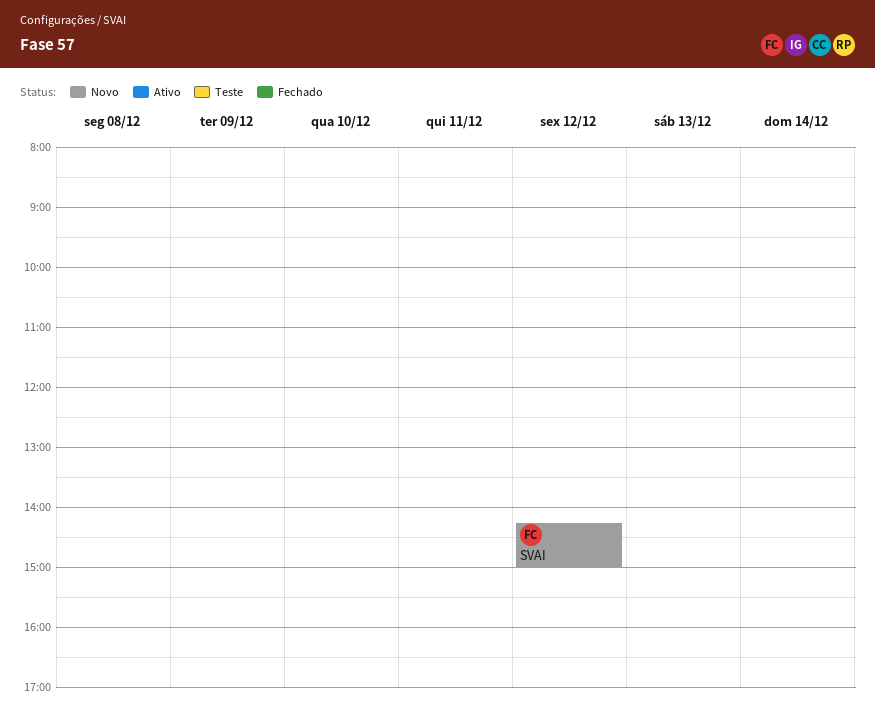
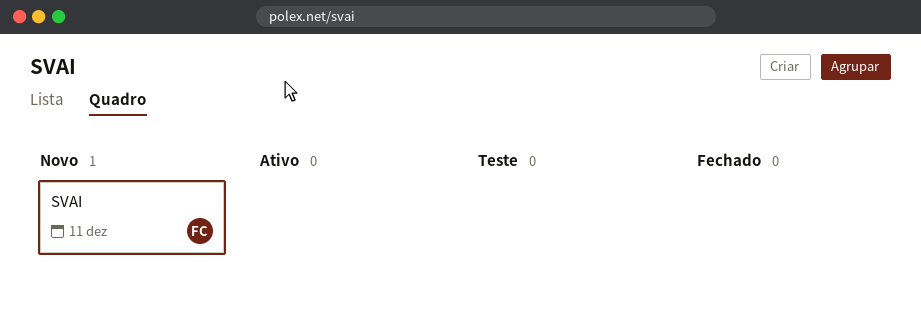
SVAI, day: Dec 12 -> Dec 11

